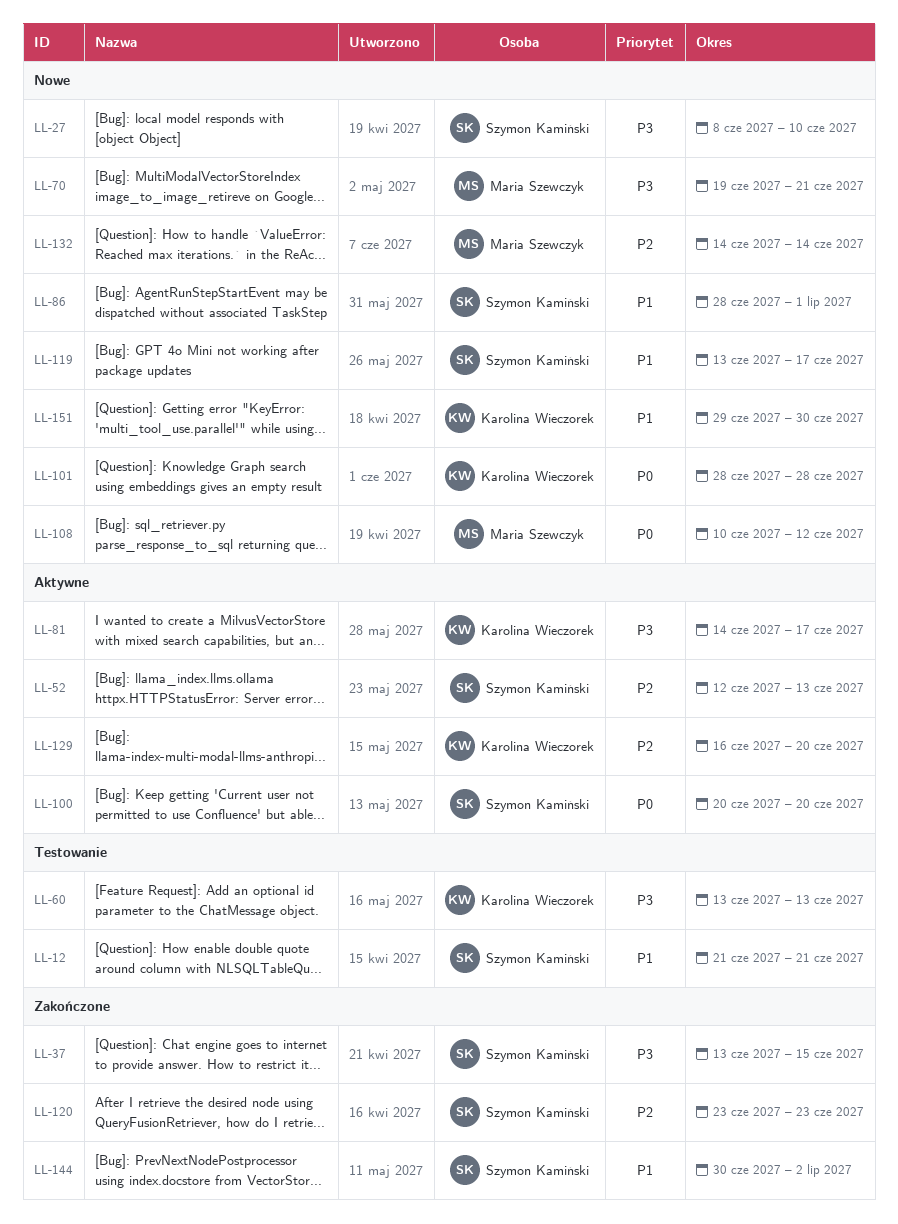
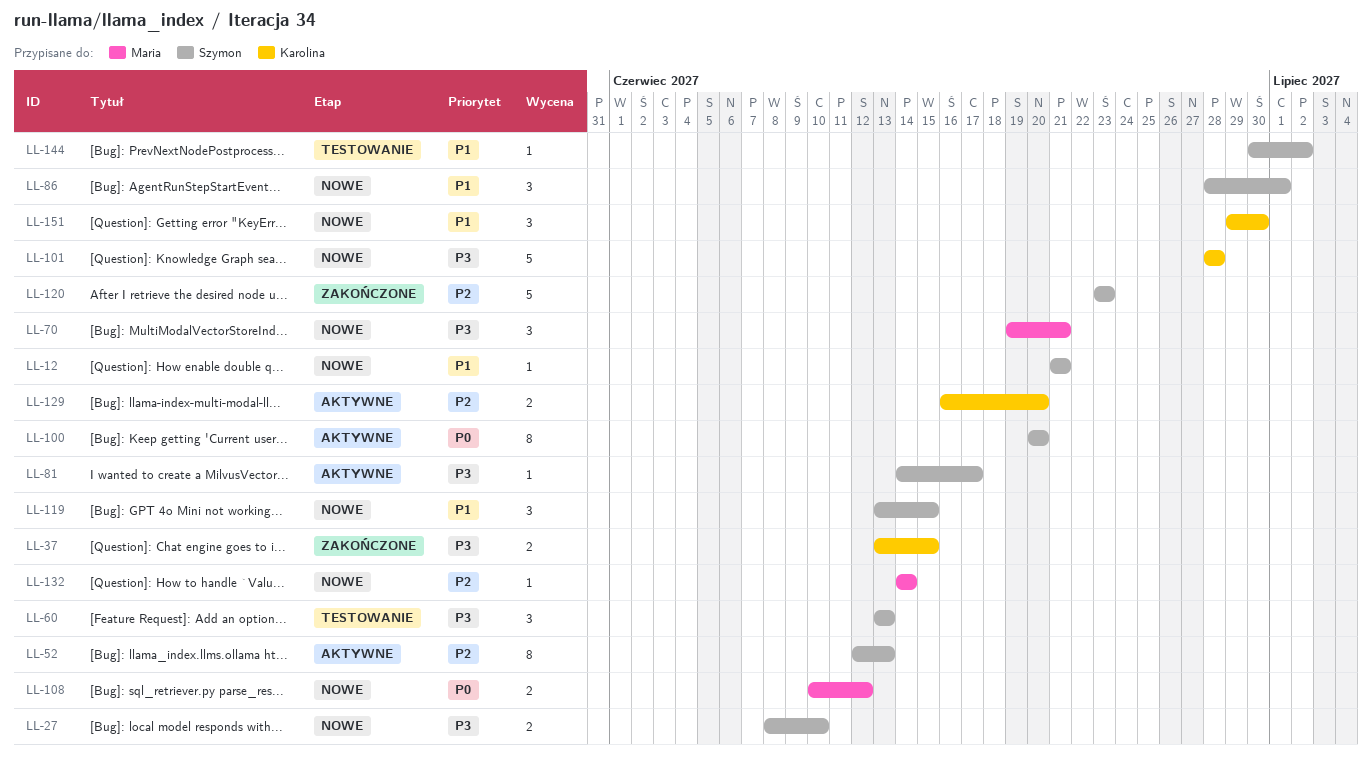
LL-12, status: Testowanie -> Nowe
LL-37, owner: Szymon Kamiński -> Karolina Wieczorek
LL-60, owner: Karolina Wieczorek -> Szymon Kamiński
LL-81, owner: Karolina Wieczorek -> Szymon Kamiński
LL-101, priority: P0 -> P3
LL-119, due: Jun 17 -> Jun 15
LL-144, status: Zakończone -> Testowanie

